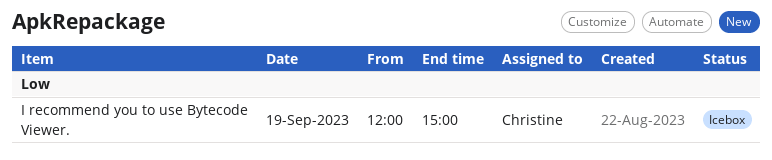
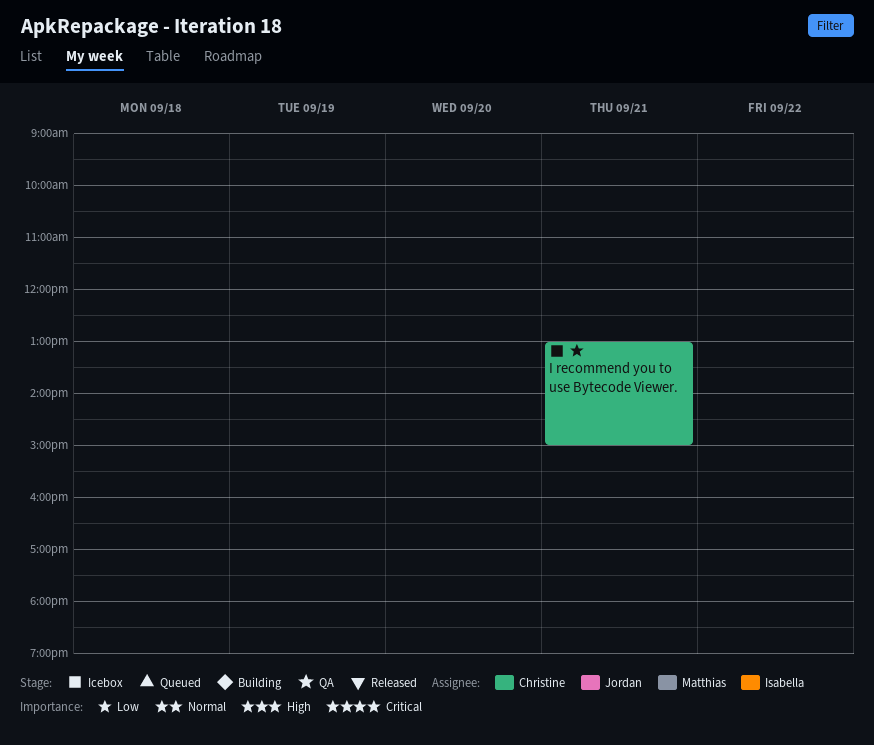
I recommend you to use Bytecode Viewer., day: Sep 19 -> Sep 21
I recommend you to use Bytecode Viewer., begins: 12:00 -> 13:00

